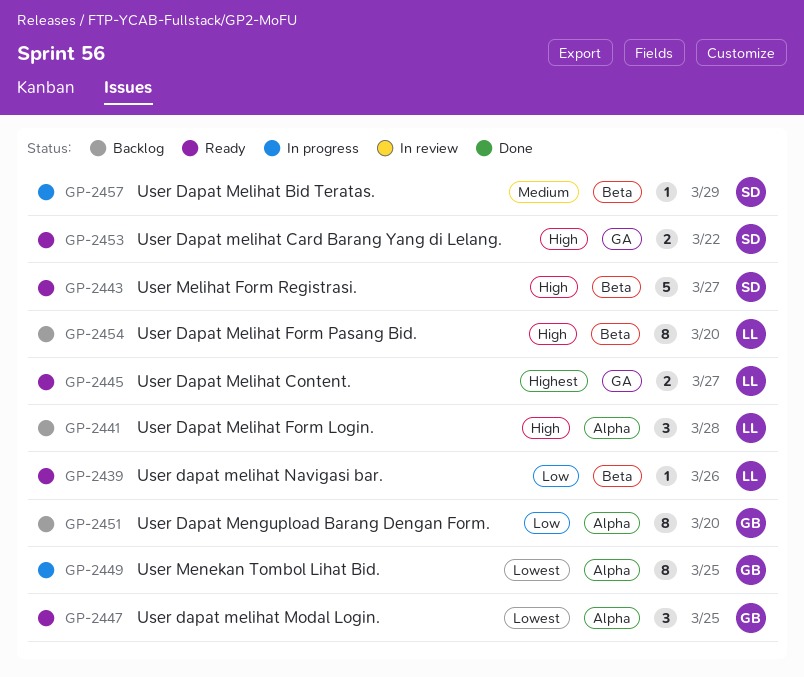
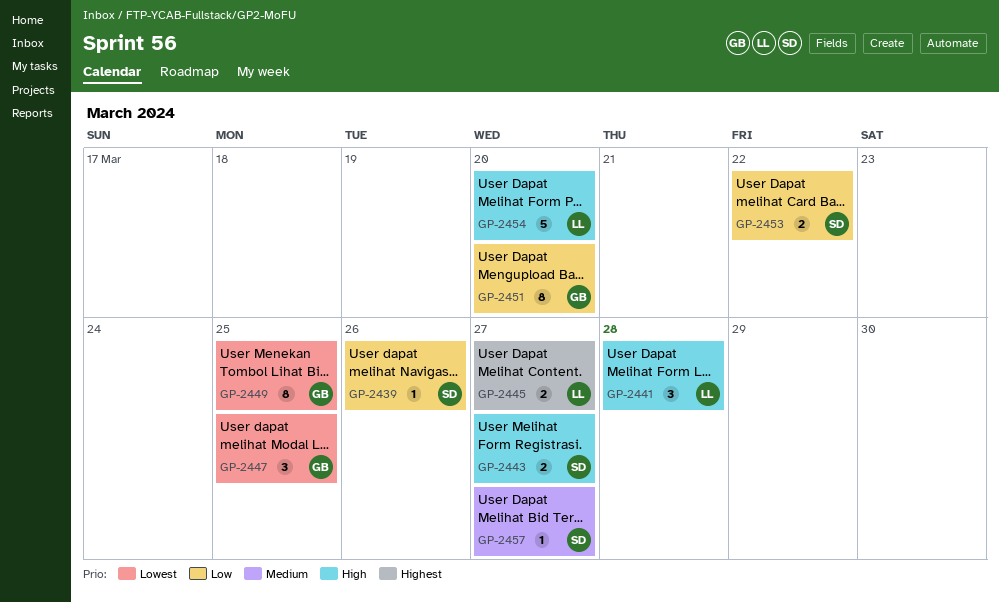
GP-2439, owner: LL -> SD
GP-2443, estimate: 5 -> 2
GP-2453, priority: High -> Low
GP-2454, estimate: 8 -> 5
GP-2457, due: Mar 29 -> Mar 27

